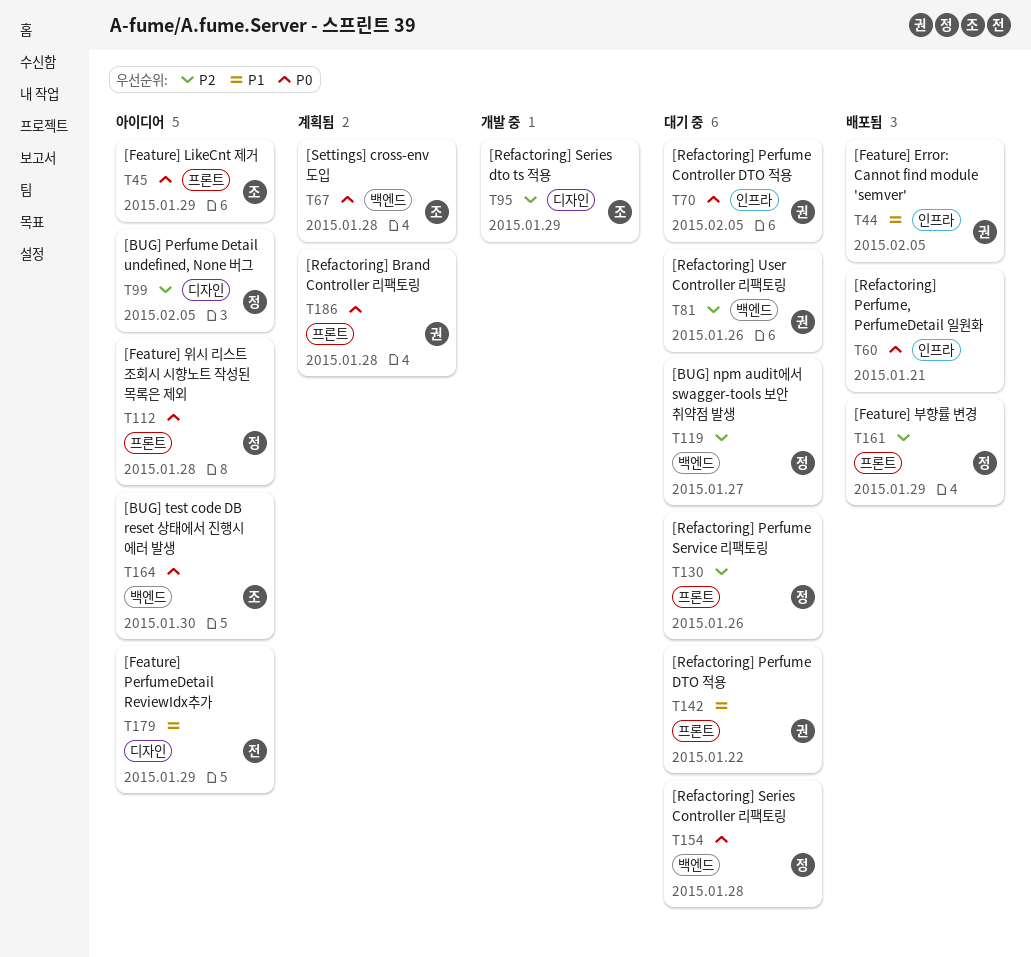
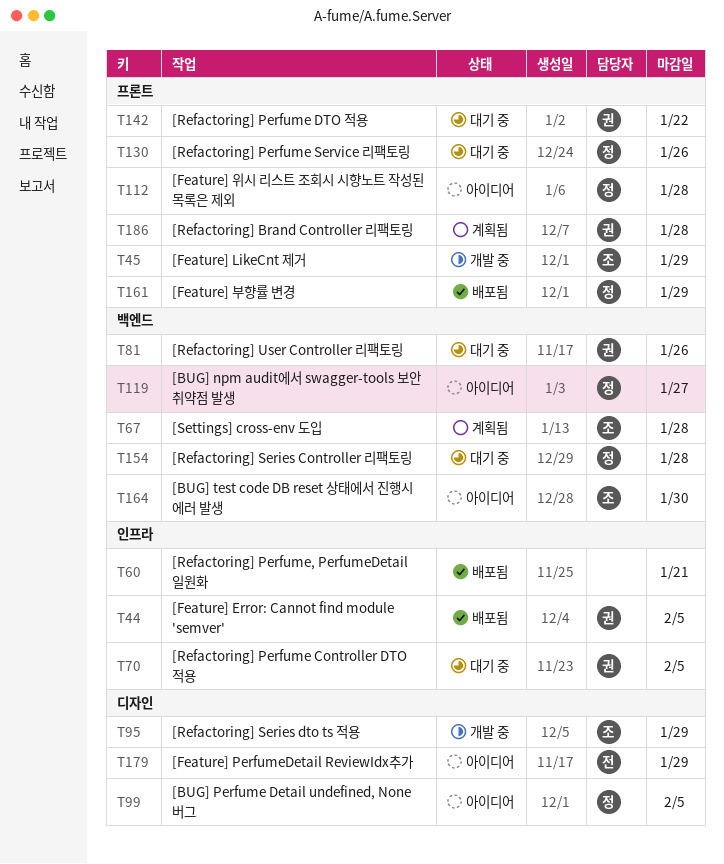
T45, status: 아이디어 -> 개발 중
T119, status: 대기 중 -> 아이디어

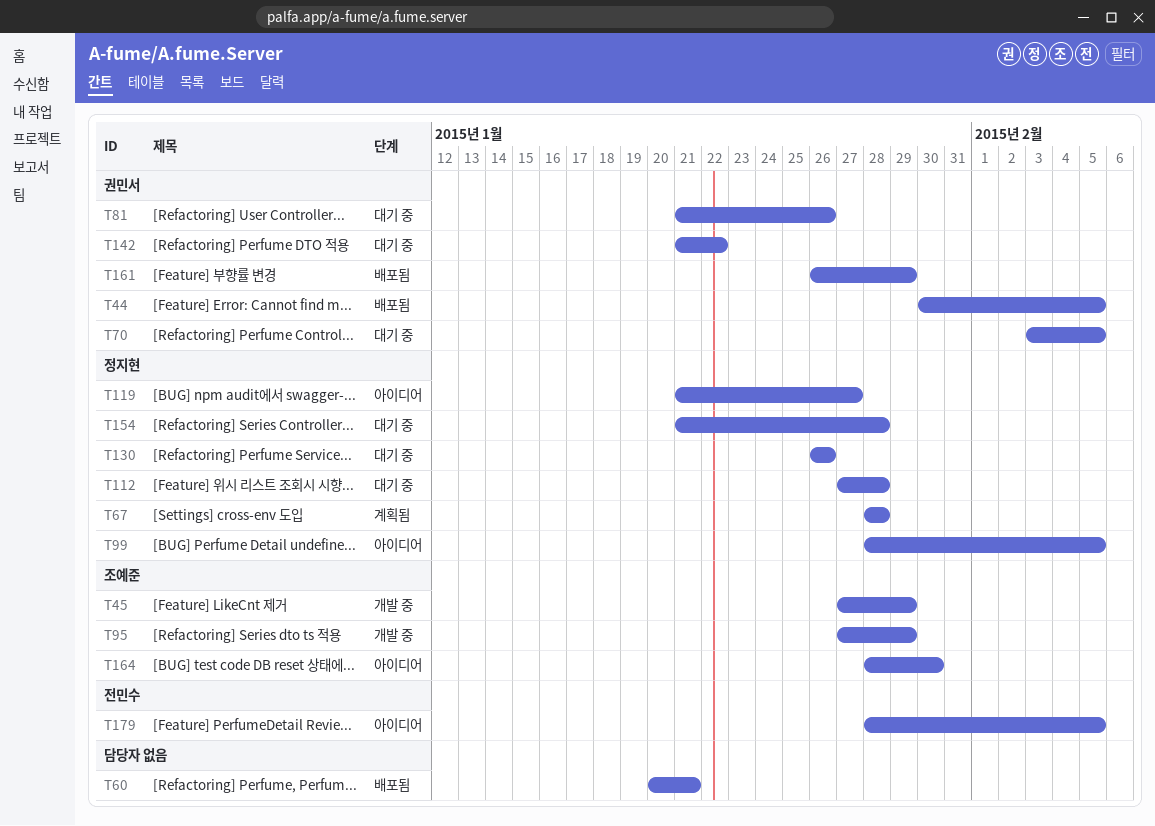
T67, owner: 조예준 -> 정지현
T112, status: 아이디어 -> 대기 중
T161, owner: 정지현 -> 권민서
T179, due: Jan 29 -> Feb 5
T186: present -> none

